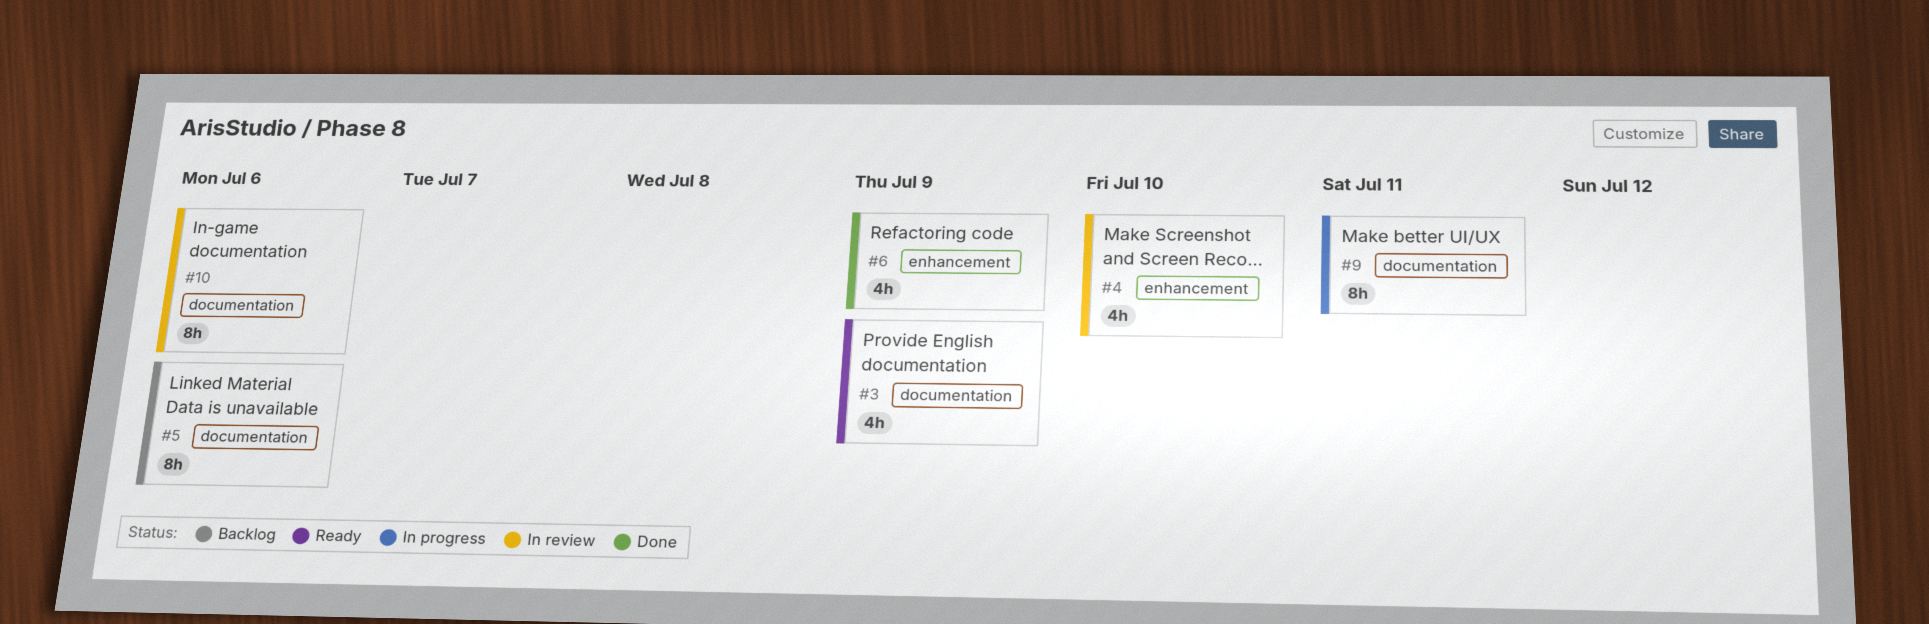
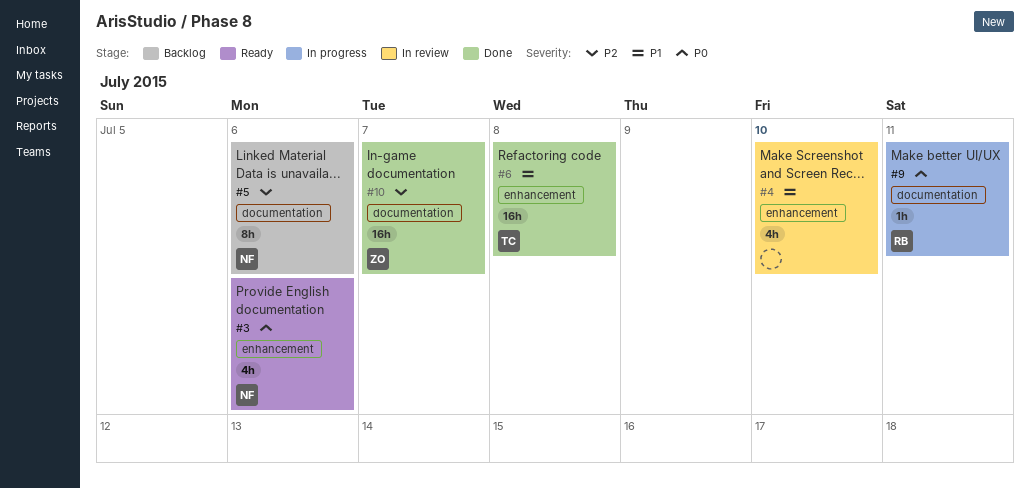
#3, label: documentation -> enhancement
#3, due: Jul 9 -> Jul 6
#6, estimate: 4h -> 16h
#6, due: Jul 9 -> Jul 8
#9, estimate: 8h -> 1h
#10, status: In review -> Done
#10, estimate: 8h -> 16h
#10, due: Jul 6 -> Jul 7

